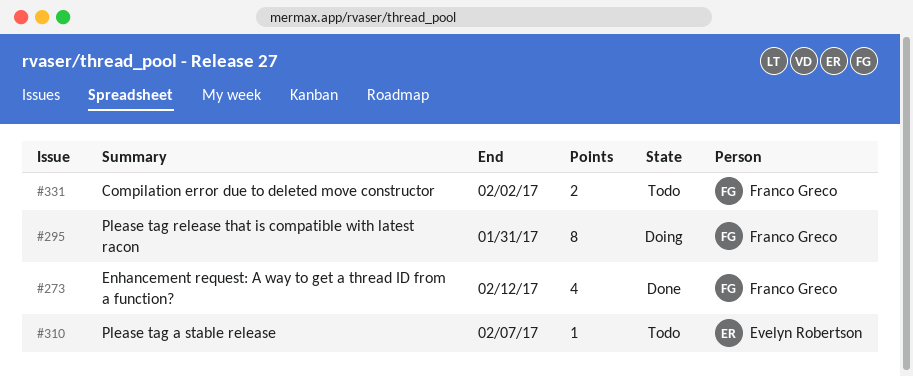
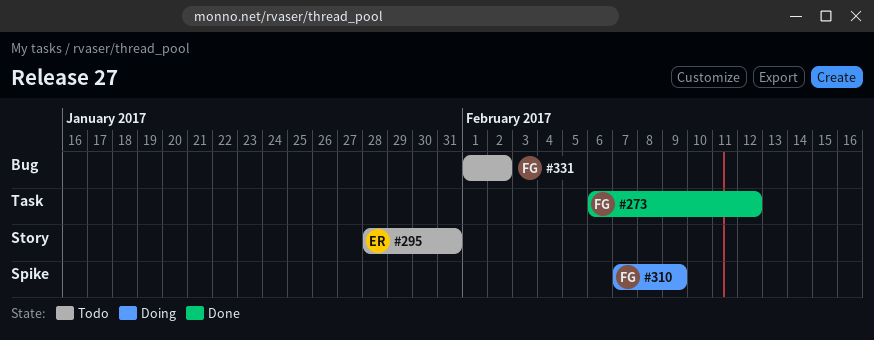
#295, status: Doing -> Todo
#295, owner: Franco Greco -> Evelyn Robertson
#310, status: Todo -> Doing
#310, owner: Evelyn Robertson -> Franco Greco
#310, due: Feb 7 -> Feb 9

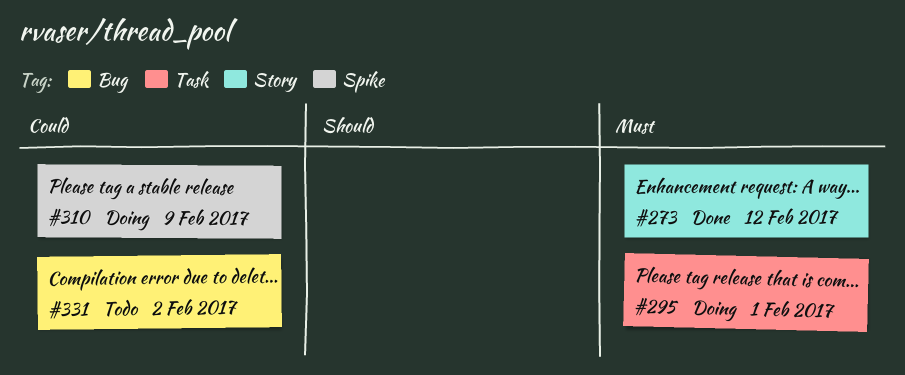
#273, label: Task -> Story
#295, status: Todo -> Doing
#295, label: Story -> Task
#295, due: Jan 31 -> Feb 1

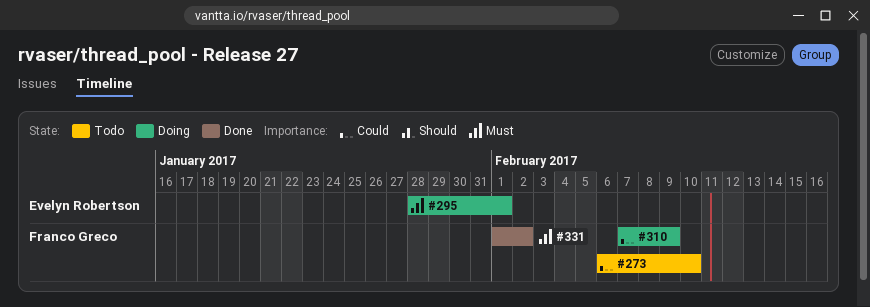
#273, status: Done -> Todo
#273, priority: Must -> Could
#273, due: Feb 12 -> Feb 10
#331, status: Todo -> Done
#331, priority: Could -> Must

